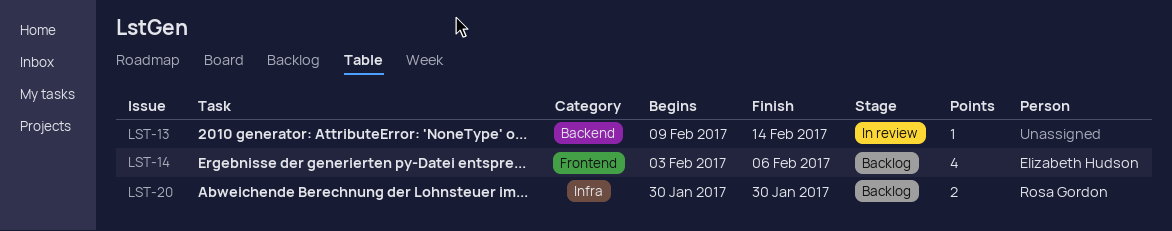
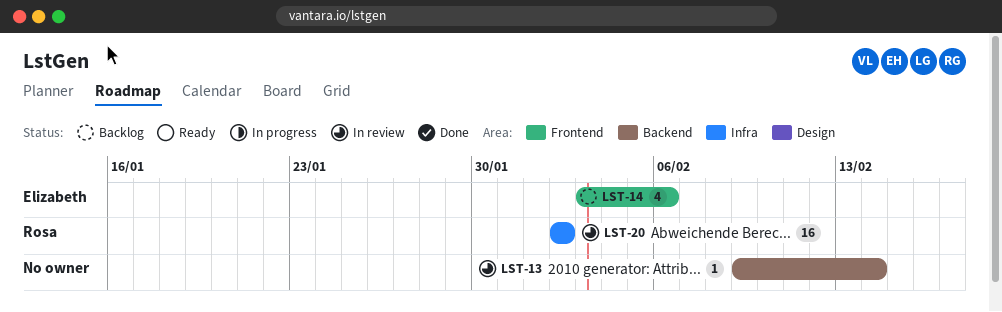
LST-20, status: Backlog -> In review
LST-20, estimate: 2 -> 16
LST-20, start: Jan 30 -> Feb 2
LST-20, due: Jan 30 -> Feb 2

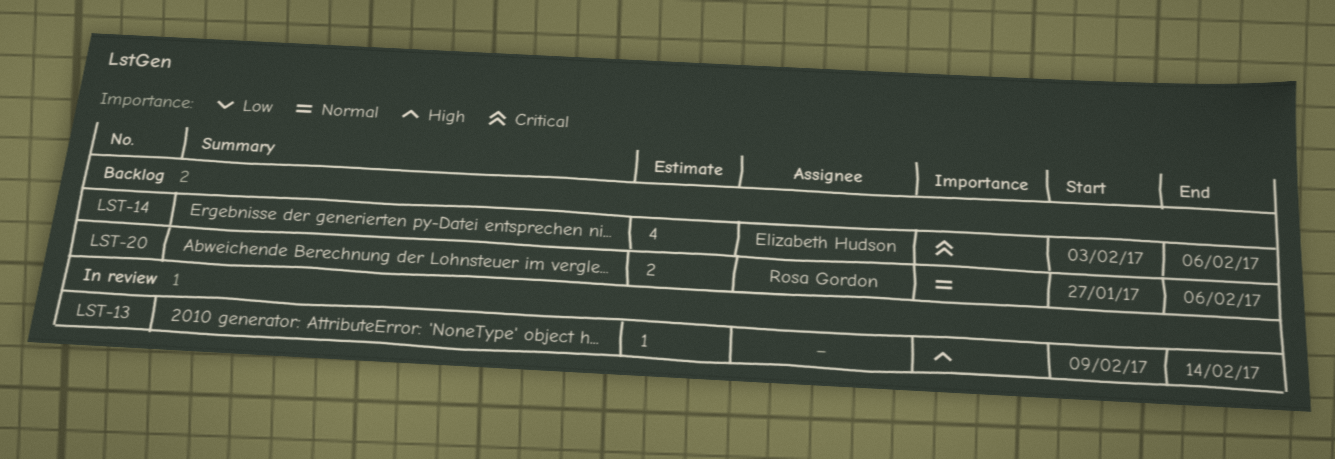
LST-20, status: In review -> Backlog
LST-20, estimate: 16 -> 2
LST-20, start: Feb 2 -> Jan 27
LST-20, due: Feb 2 -> Feb 6

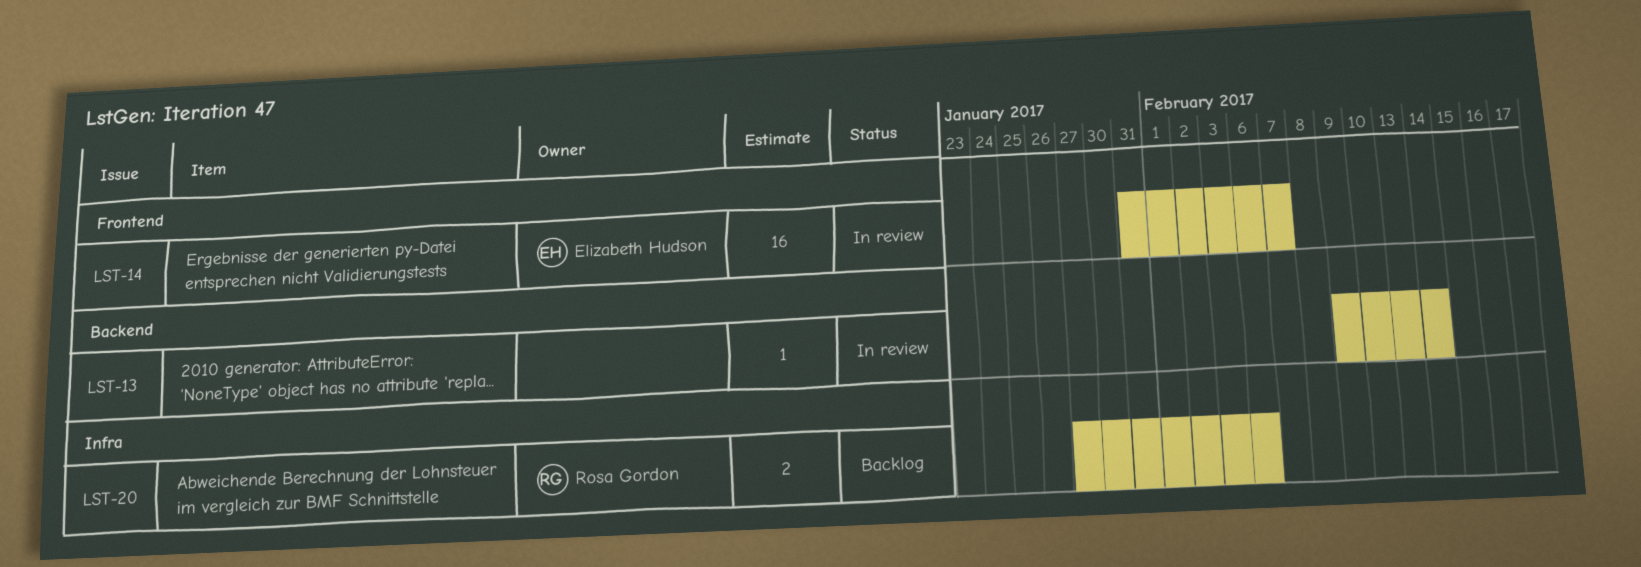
LST-14, status: Backlog -> In review
LST-14, estimate: 4 -> 16
LST-14, start: Feb 3 -> Jan 31
LST-14, due: Feb 6 -> Feb 7

